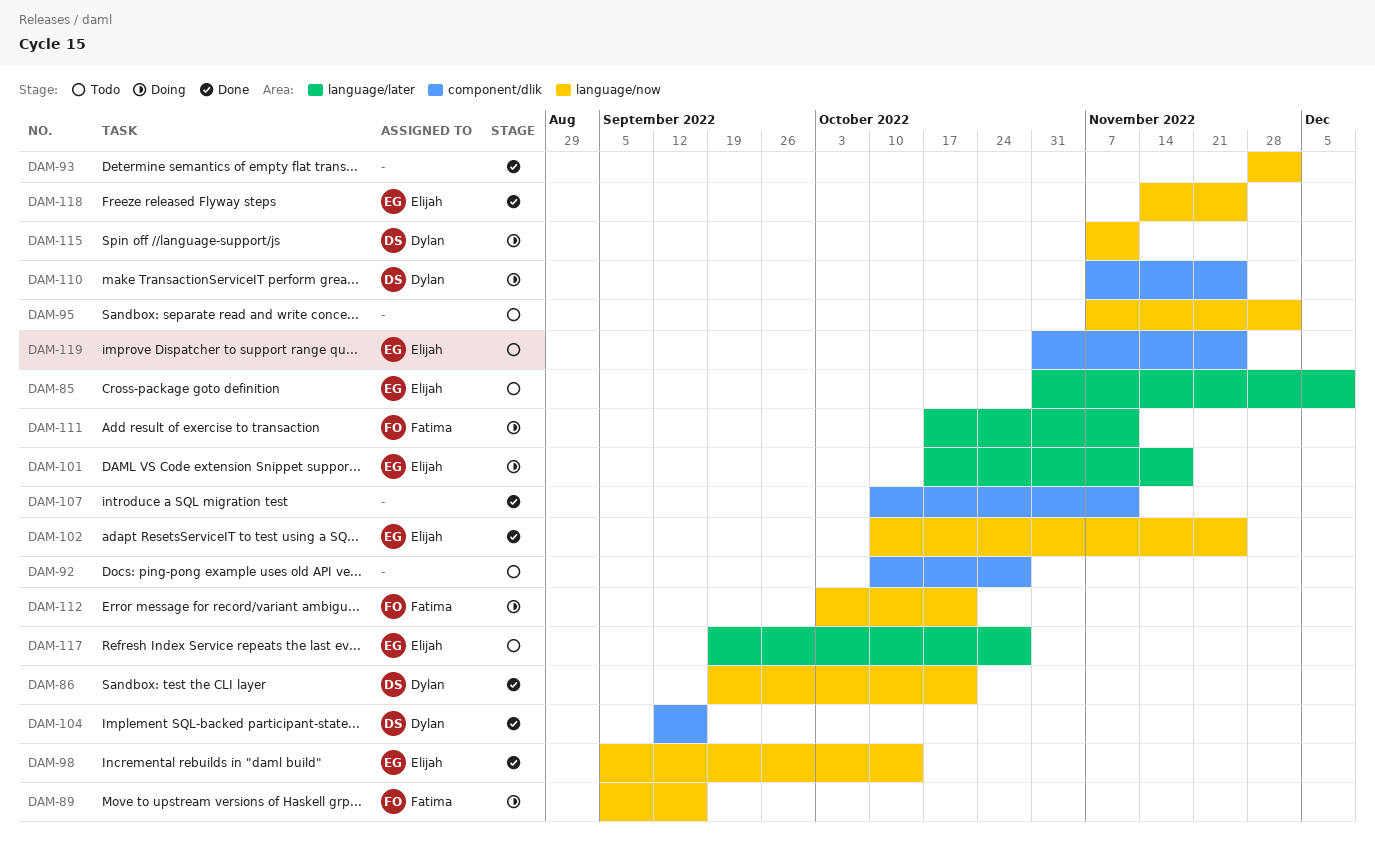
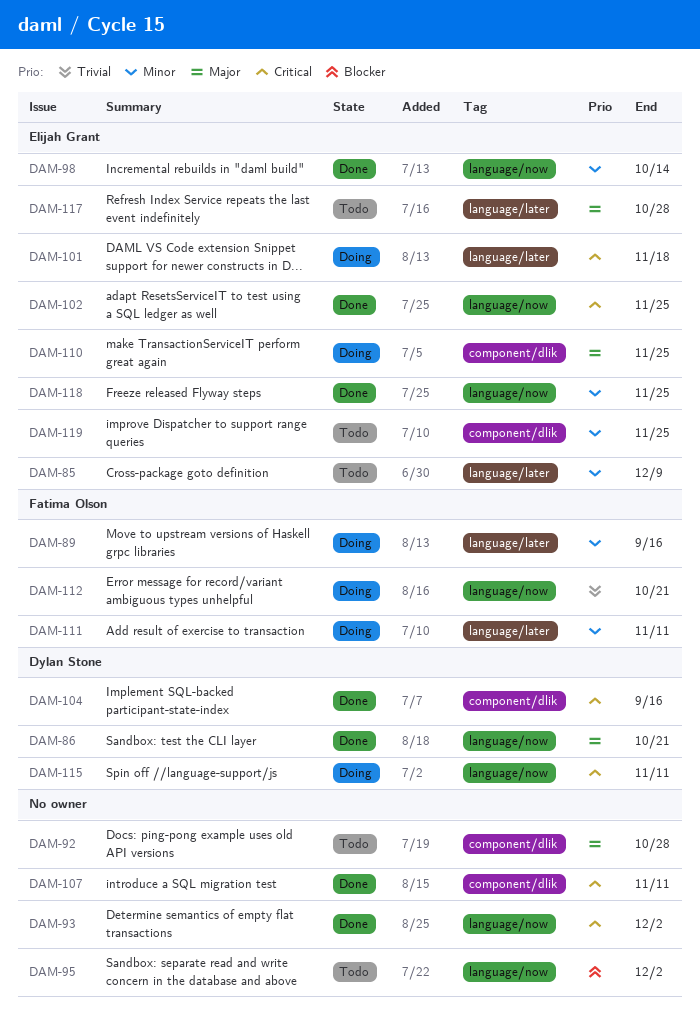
DAM-89, label: language/now -> language/later
DAM-110, owner: Dylan Stone -> Elijah Grant

